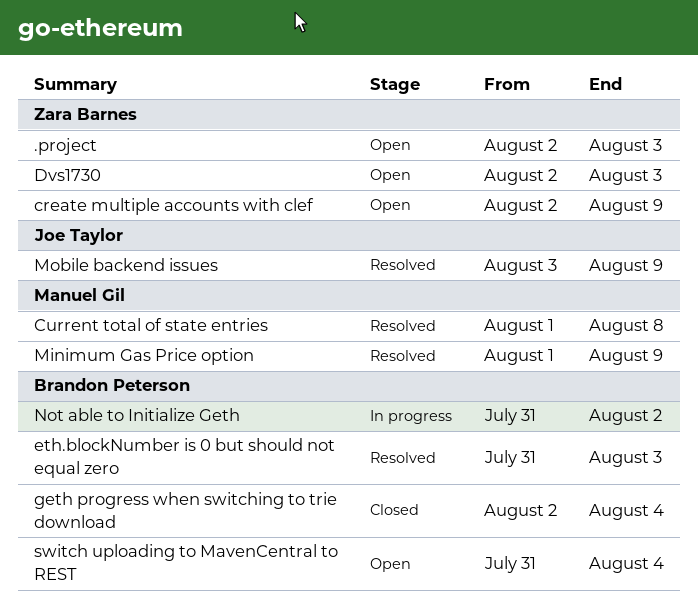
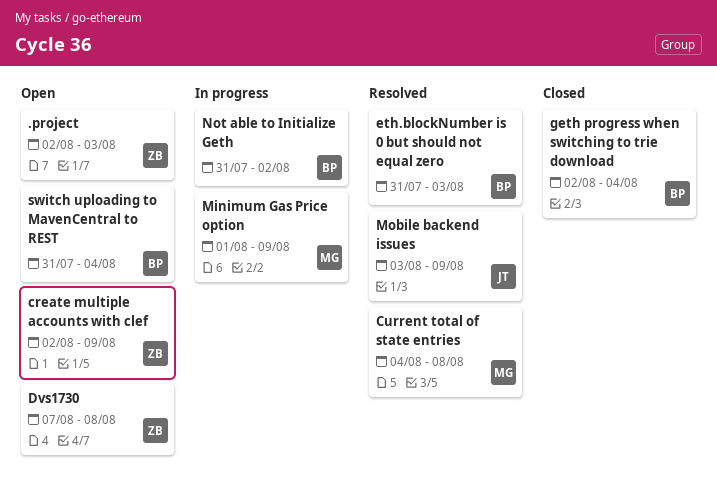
Current total of state entries, start: Aug 1 -> Aug 4
Dvs1730, start: Aug 2 -> Aug 7
Dvs1730, due: Aug 3 -> Aug 8
Minimum Gas Price option, status: Resolved -> In progress

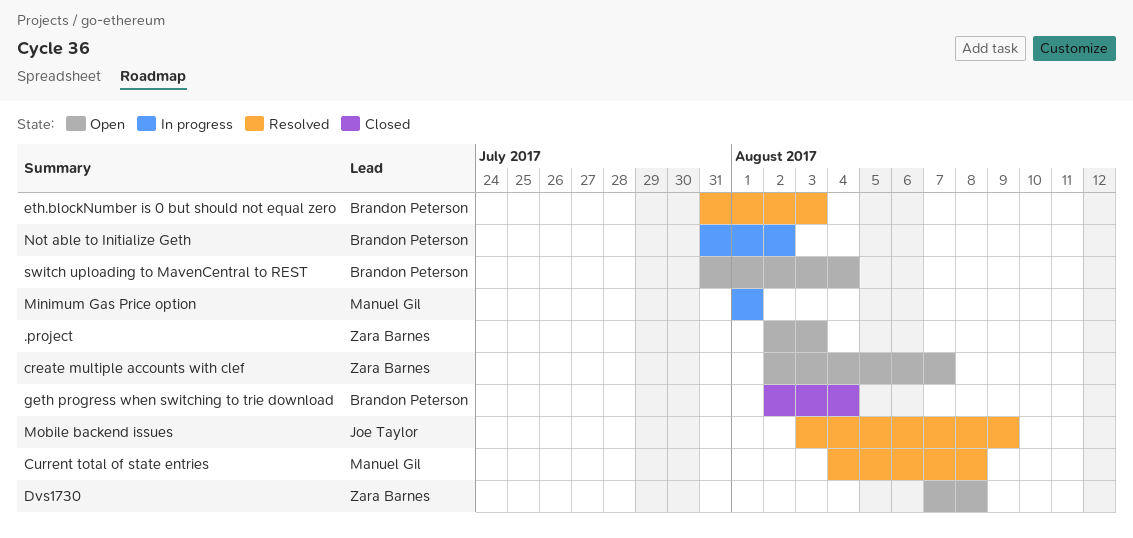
create multiple accounts with clef, due: Aug 9 -> Aug 7
Minimum Gas Price option, due: Aug 9 -> Aug 1

